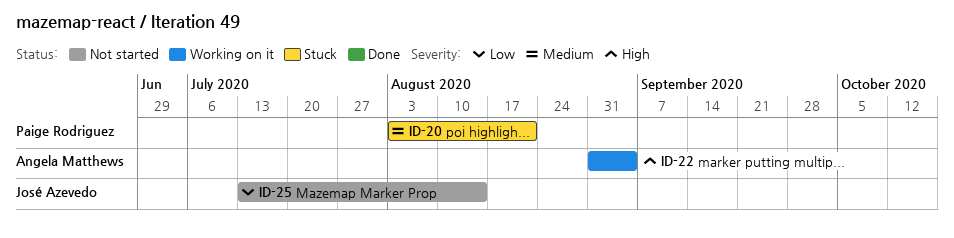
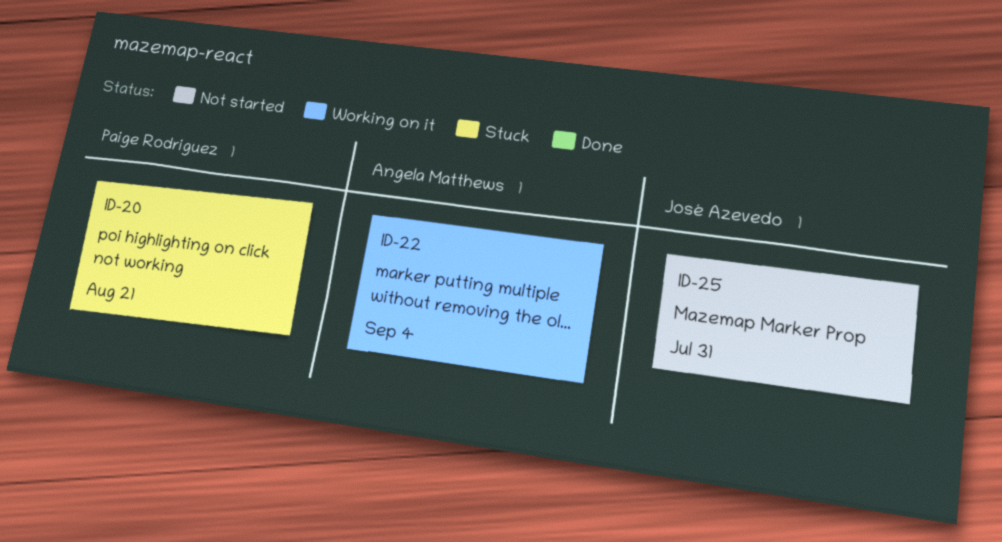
ID-25, due: Aug 14 -> Jul 31

